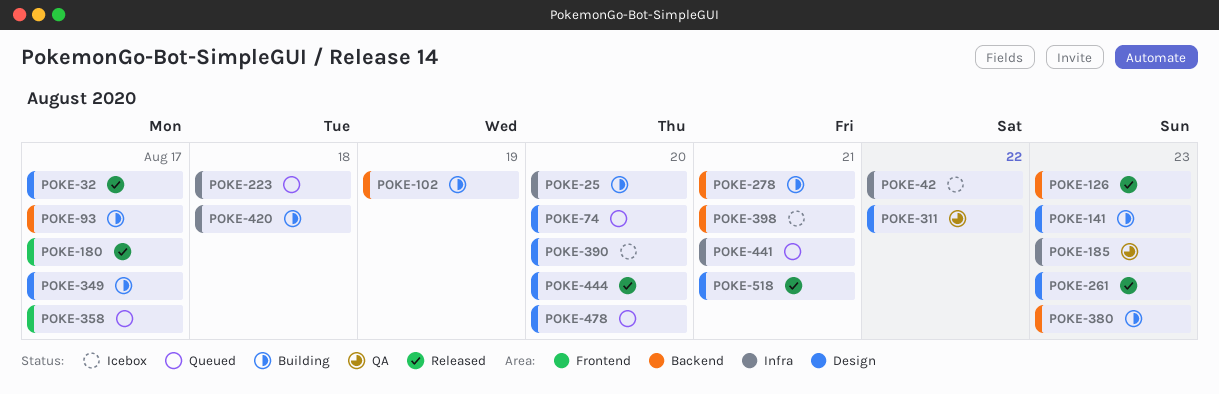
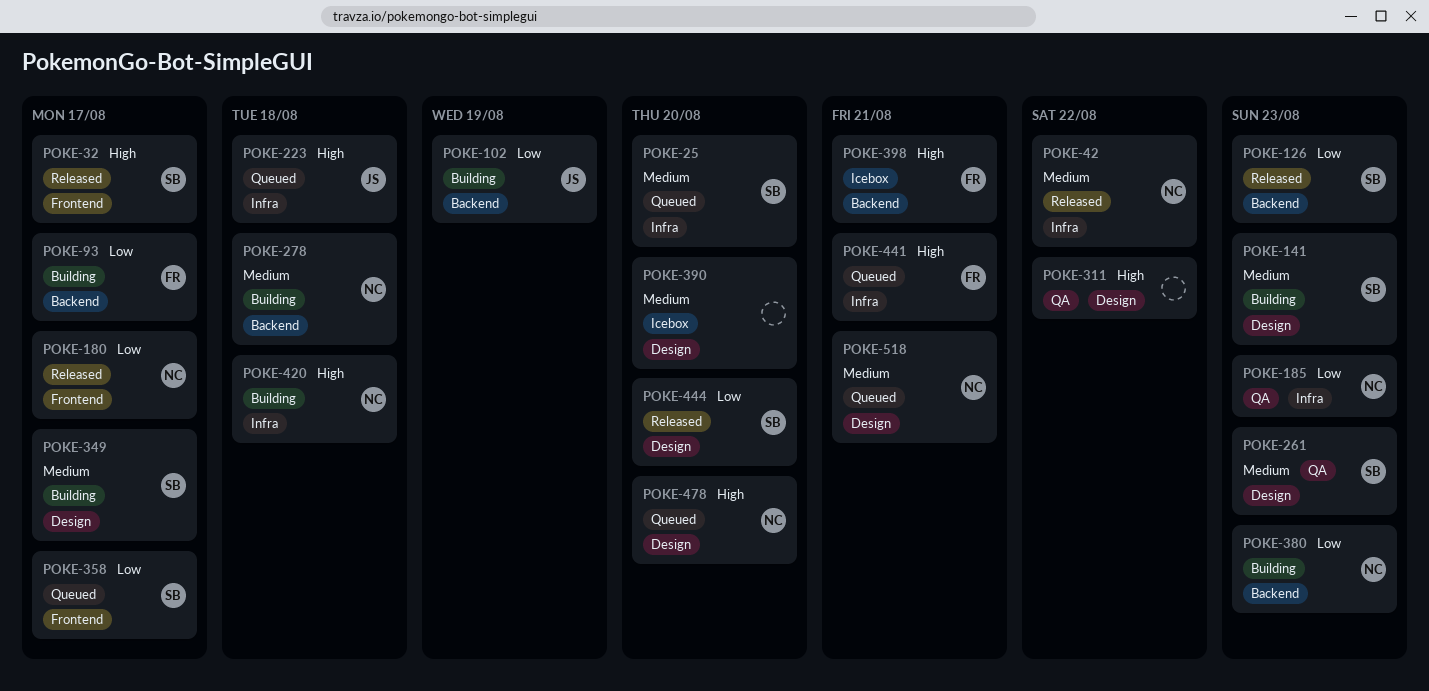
POKE-25, status: Building -> Queued
POKE-32, label: Design -> Frontend
POKE-42, status: Icebox -> Released
POKE-74: present -> none
POKE-261, status: Released -> QA
POKE-278, due: Aug 21 -> Aug 18
POKE-518, status: Released -> Queued

